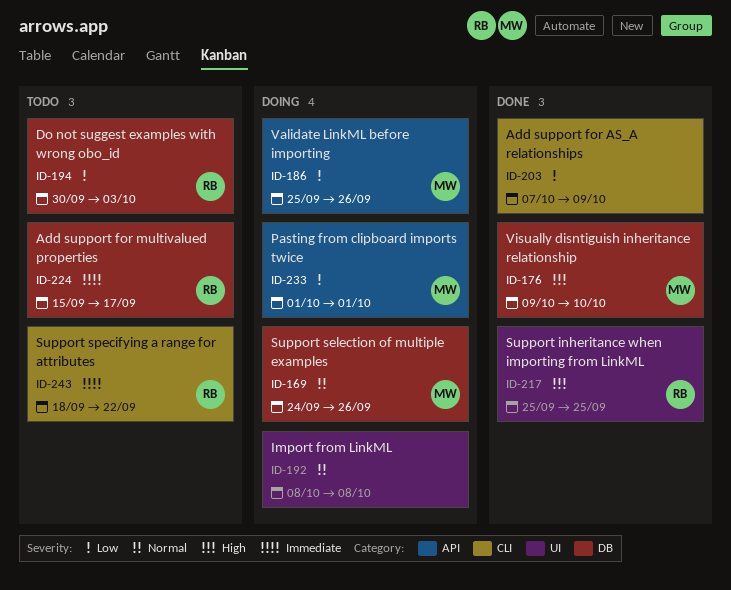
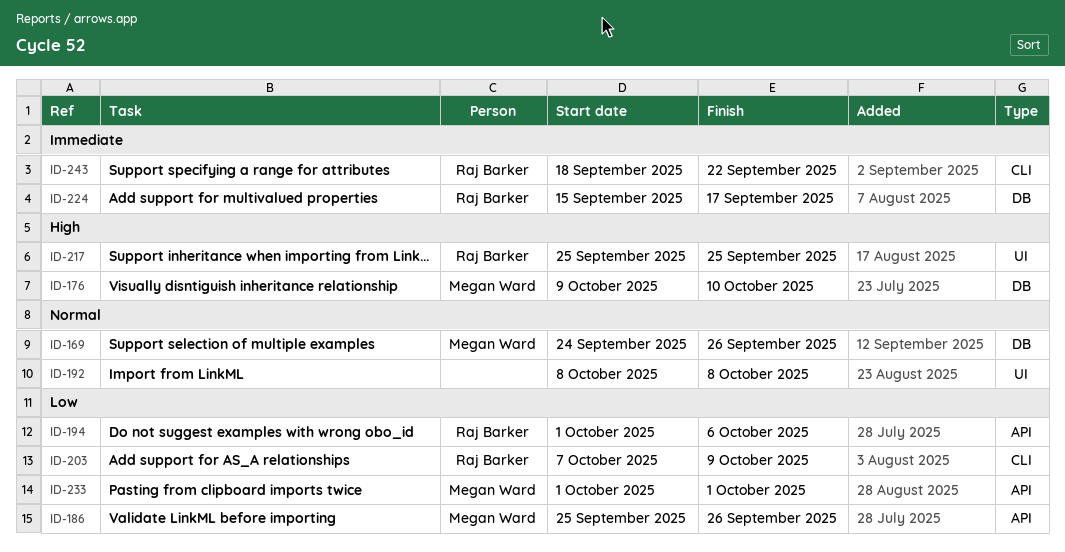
ID-194, label: DB -> API
ID-194, start: Sep 30 -> Oct 1
ID-194, due: Oct 3 -> Oct 6
ID-203, owner: none -> Raj Barker

